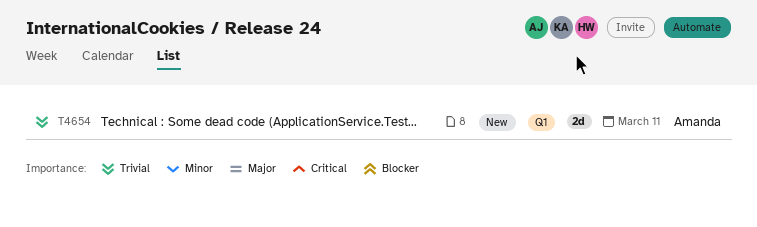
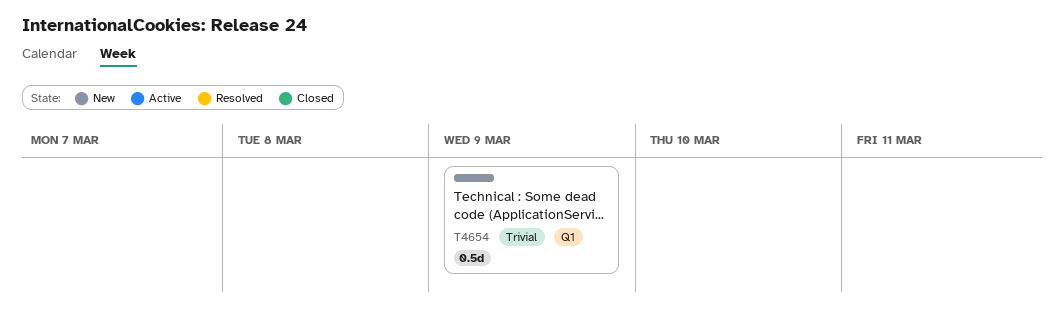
T4654, estimate: 2d -> 0.5d
T4654, due: Mar 11 -> Mar 9

